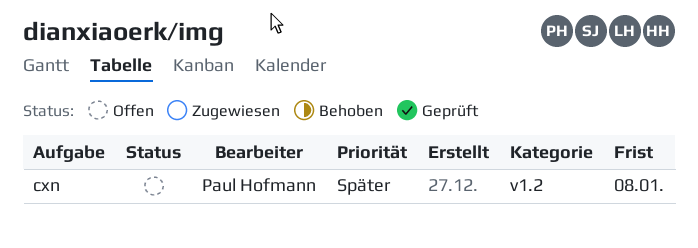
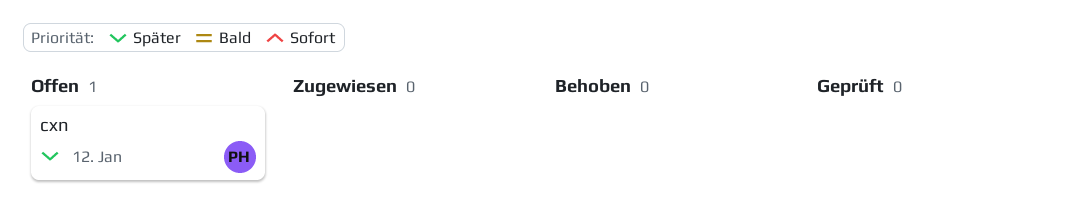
cxn, due: Jan 8 -> Jan 12

